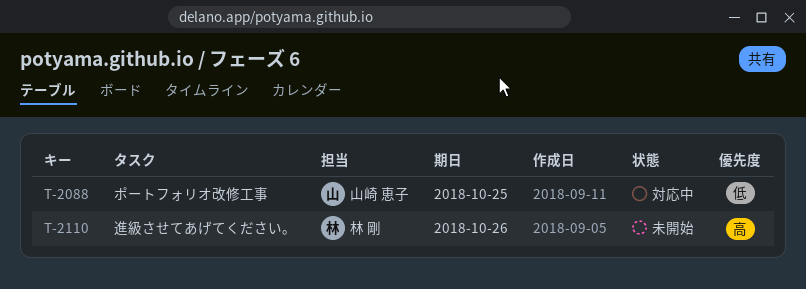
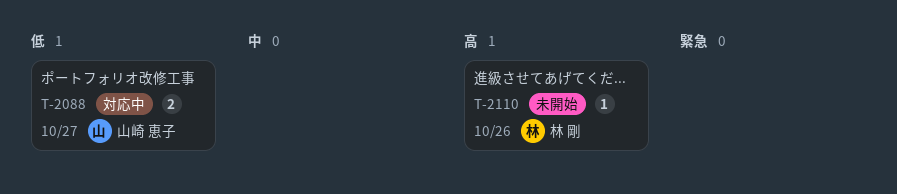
T-2088, due: Oct 25 -> Oct 27

